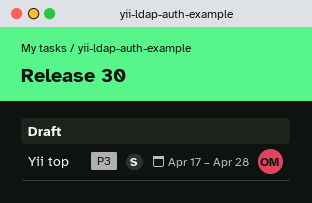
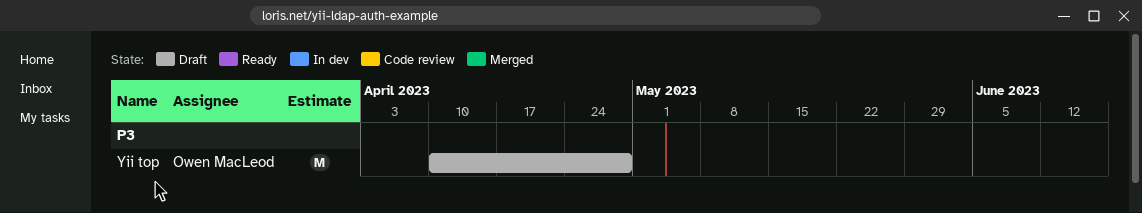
Yii top, estimate: S -> M
Yii top, start: Apr 17 -> Apr 10

